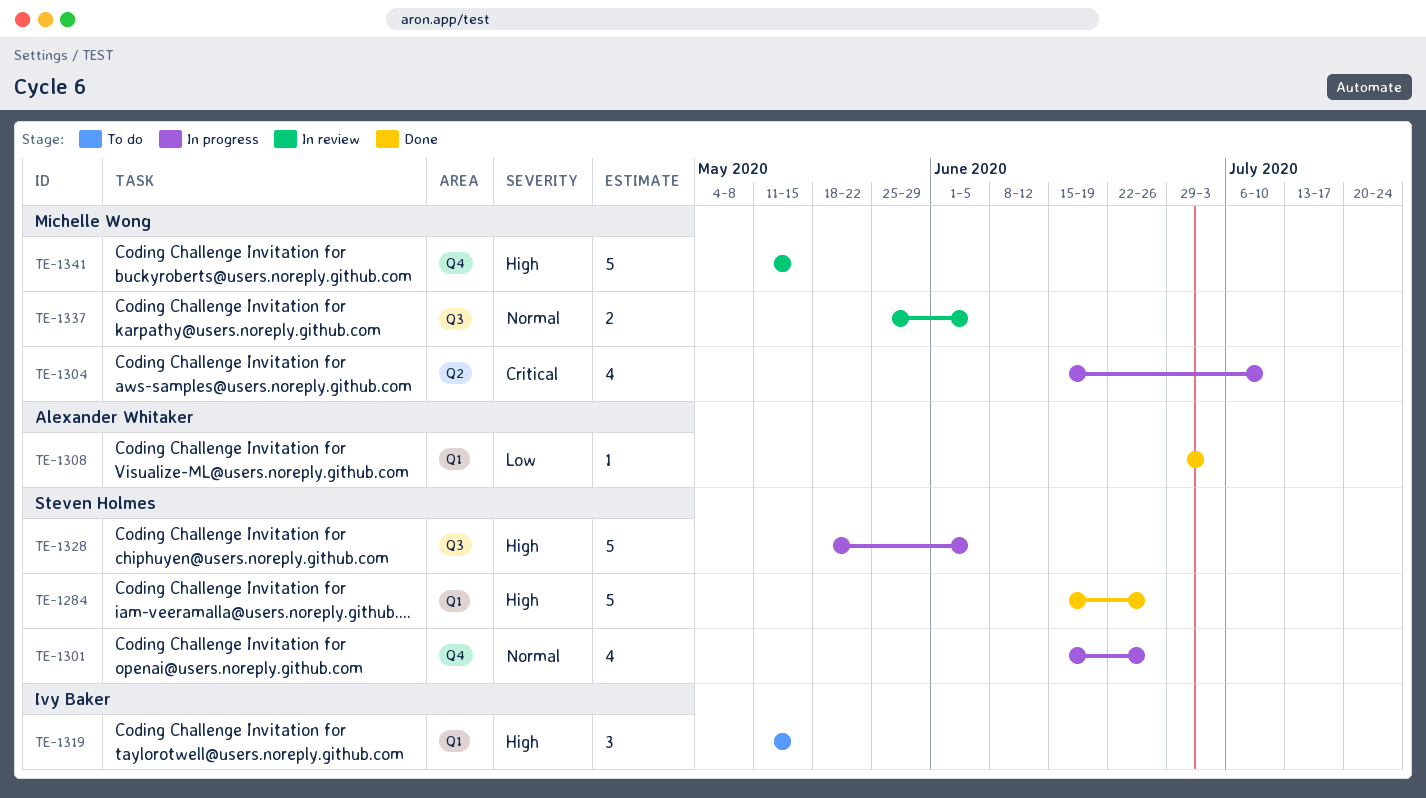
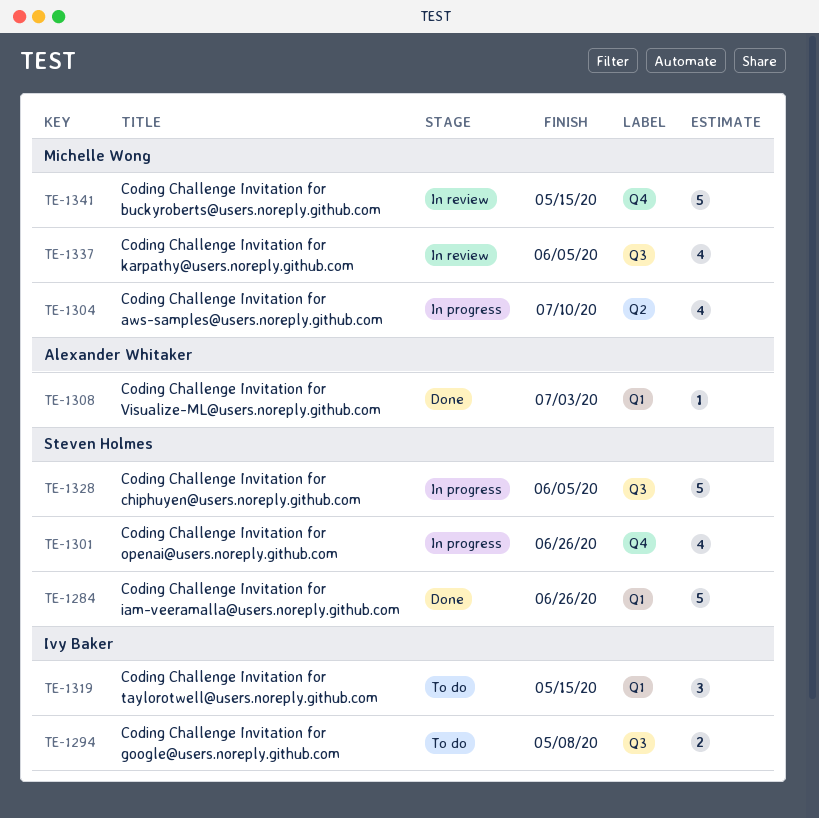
TE-1294: none -> present
TE-1337, estimate: 2 -> 4

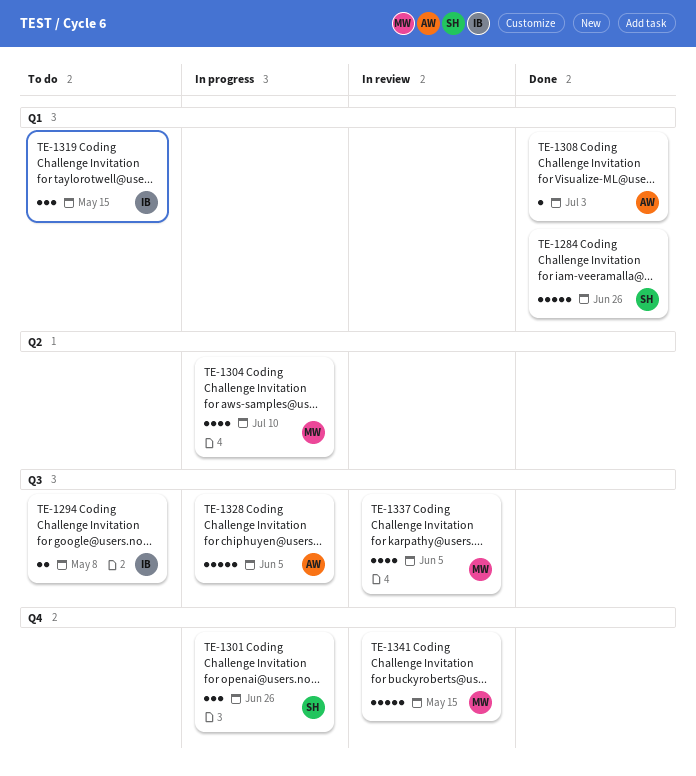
TE-1301, estimate: 4 -> 3
TE-1328, owner: Steven Holmes -> Alexander Whitaker

